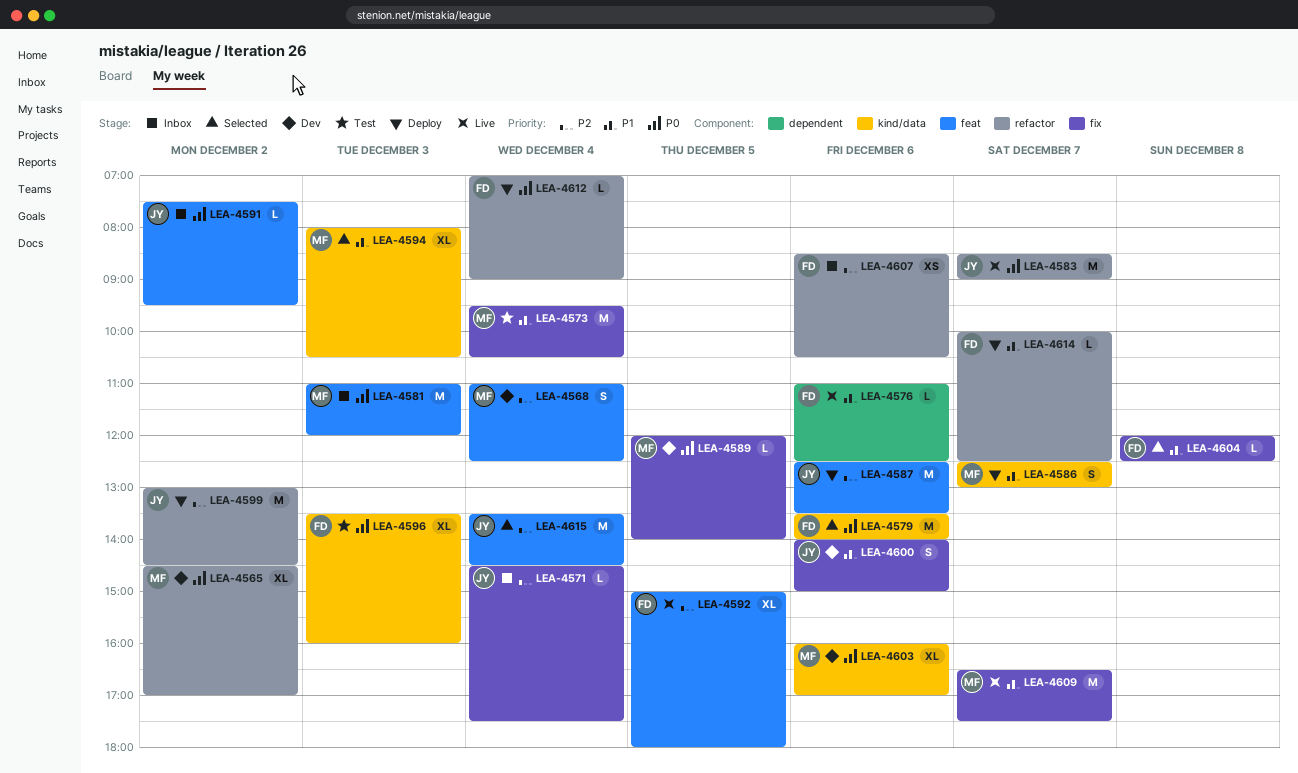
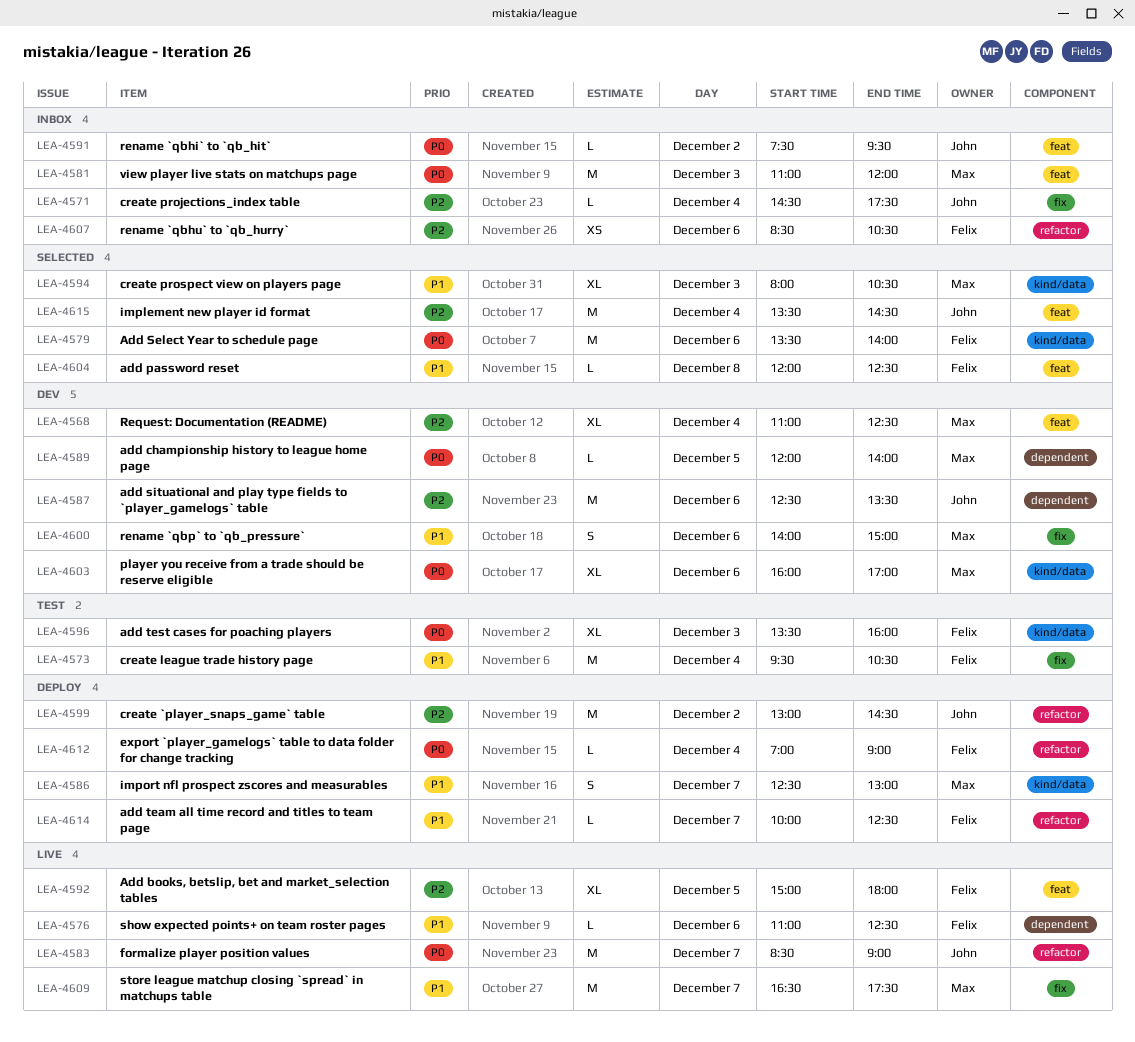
LEA-4565: present -> none
LEA-4568, estimate: S -> XL
LEA-4573, owner: Max -> Felix
LEA-4587, status: Deploy -> Dev
LEA-4587, label: feat -> dependent
LEA-4589, label: fix -> dependent
LEA-4600, owner: John -> Max
LEA-4604, label: fix -> feat

